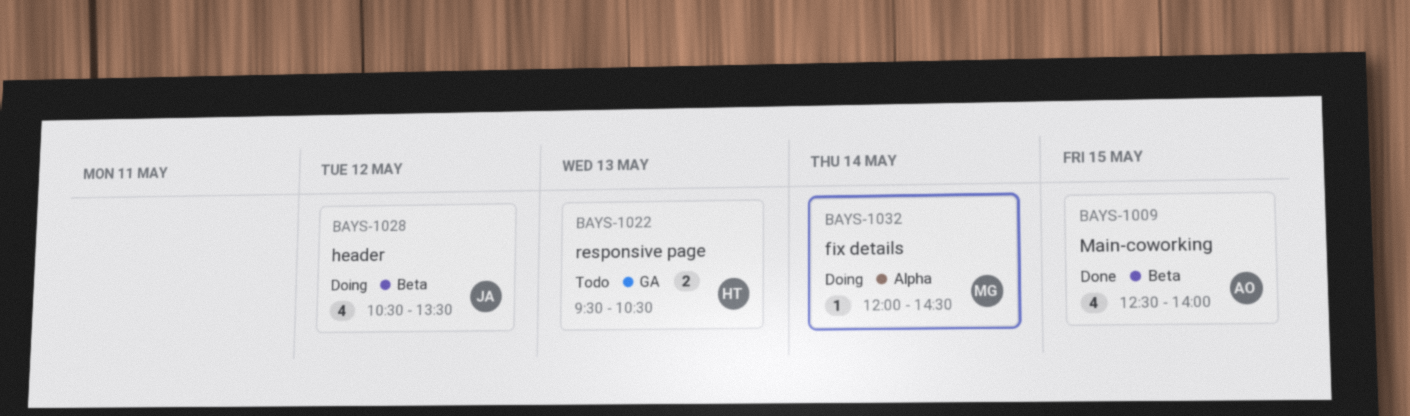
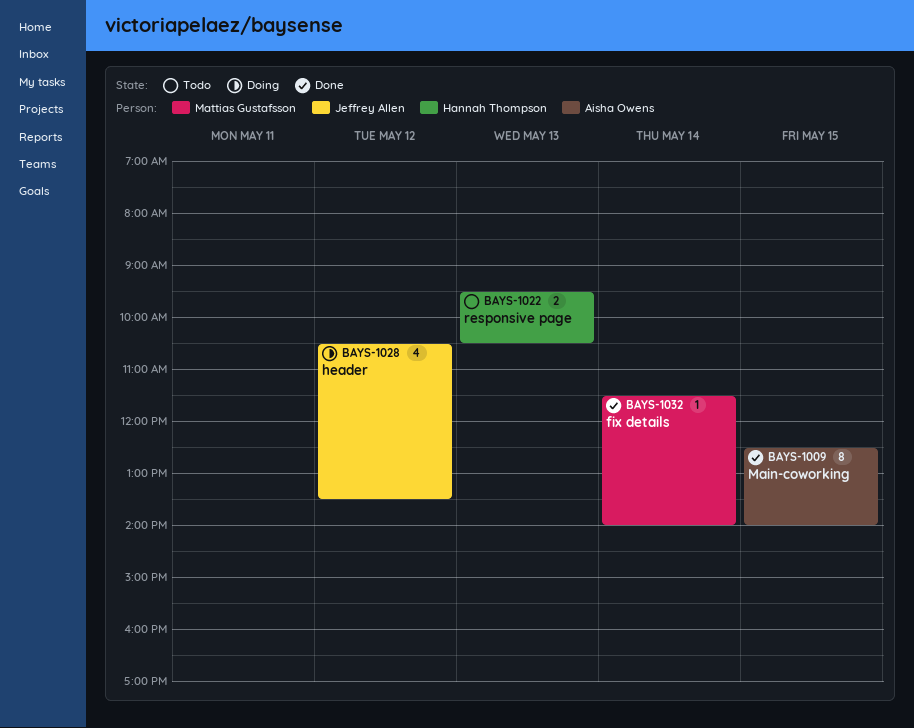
BAYS-1009, estimate: 4 -> 8
BAYS-1032, status: Doing -> Done
BAYS-1032, begins: 12:00 -> 11:30
BAYS-1032, ends: 14:30 -> 14:00

